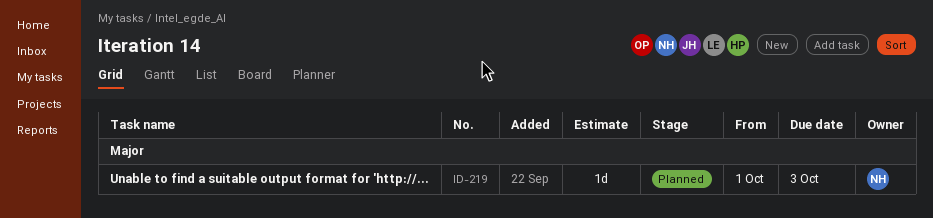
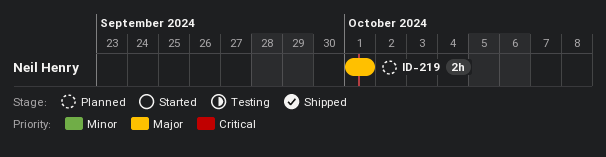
ID-219, estimate: 1d -> 2h
ID-219, due: Oct 3 -> Oct 1

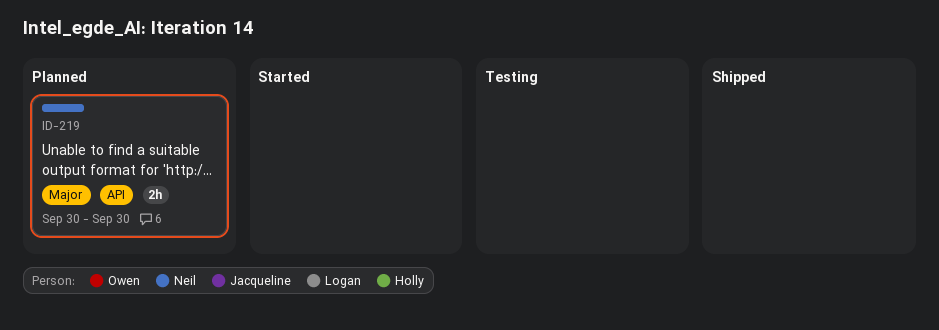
ID-219, start: Oct 1 -> Sep 30
ID-219, due: Oct 1 -> Sep 30

